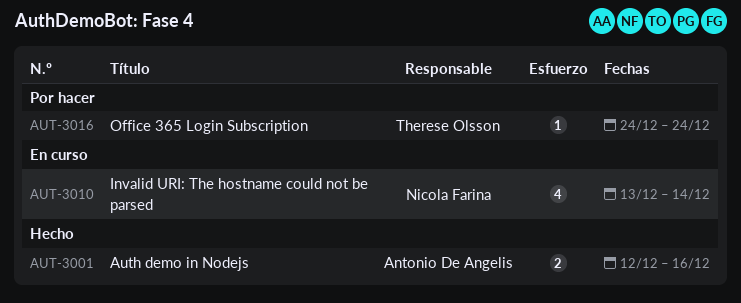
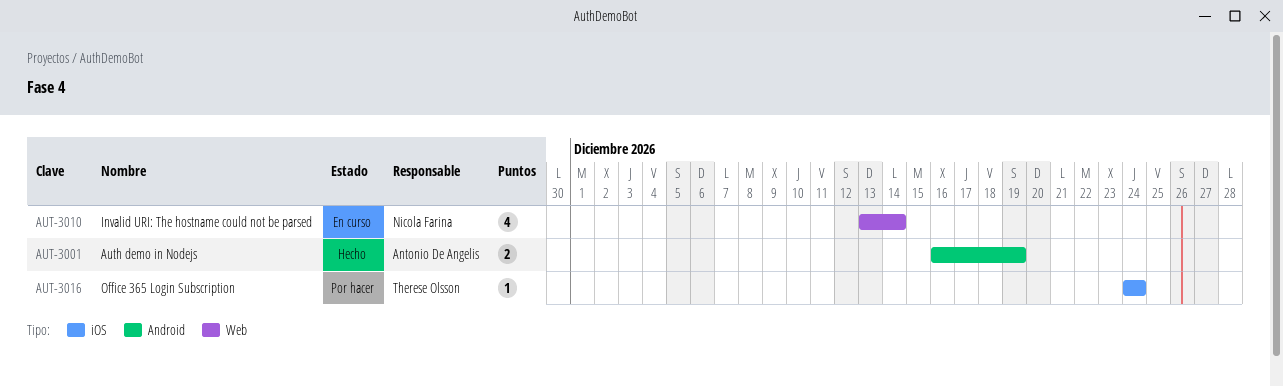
AUT-3001, start: Dec 12 -> Dec 16
AUT-3001, due: Dec 16 -> Dec 19

